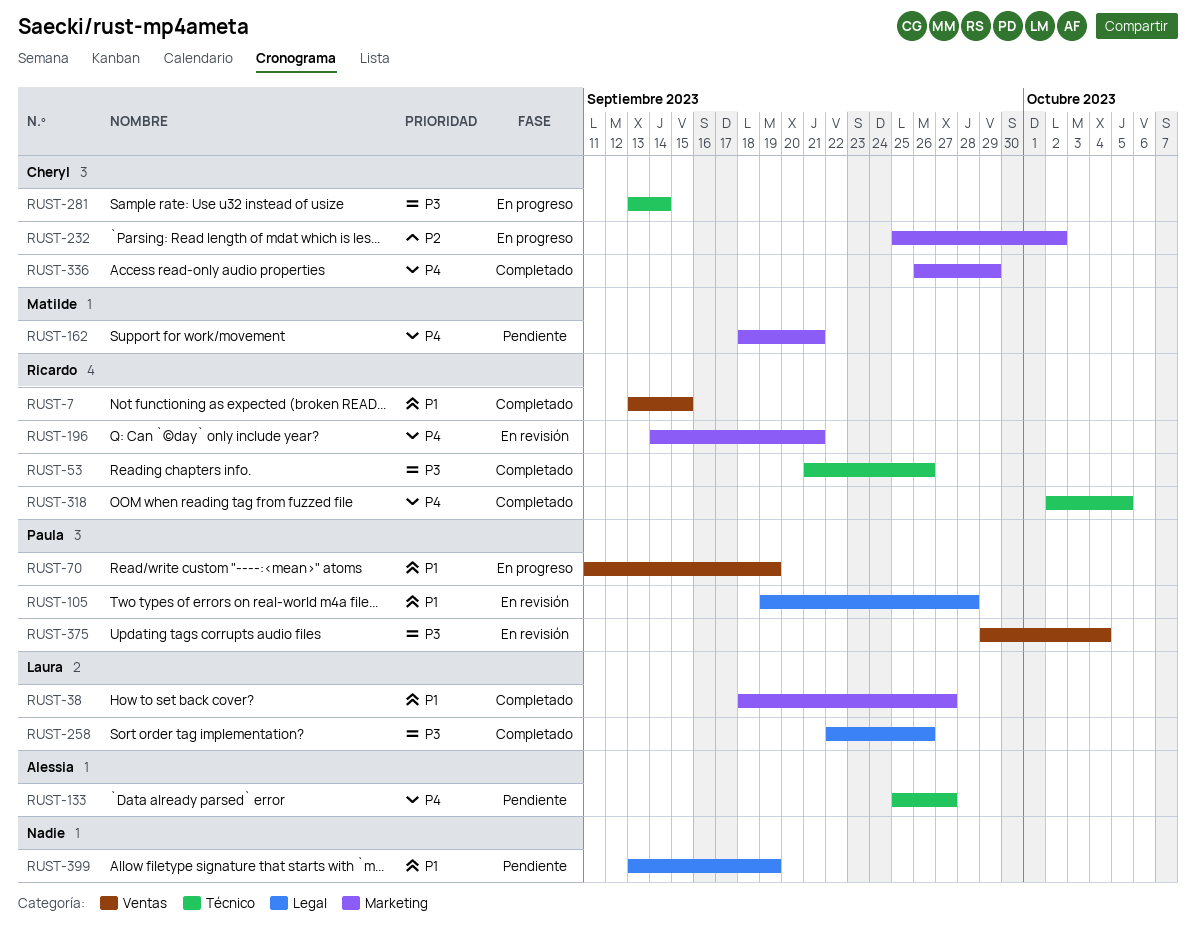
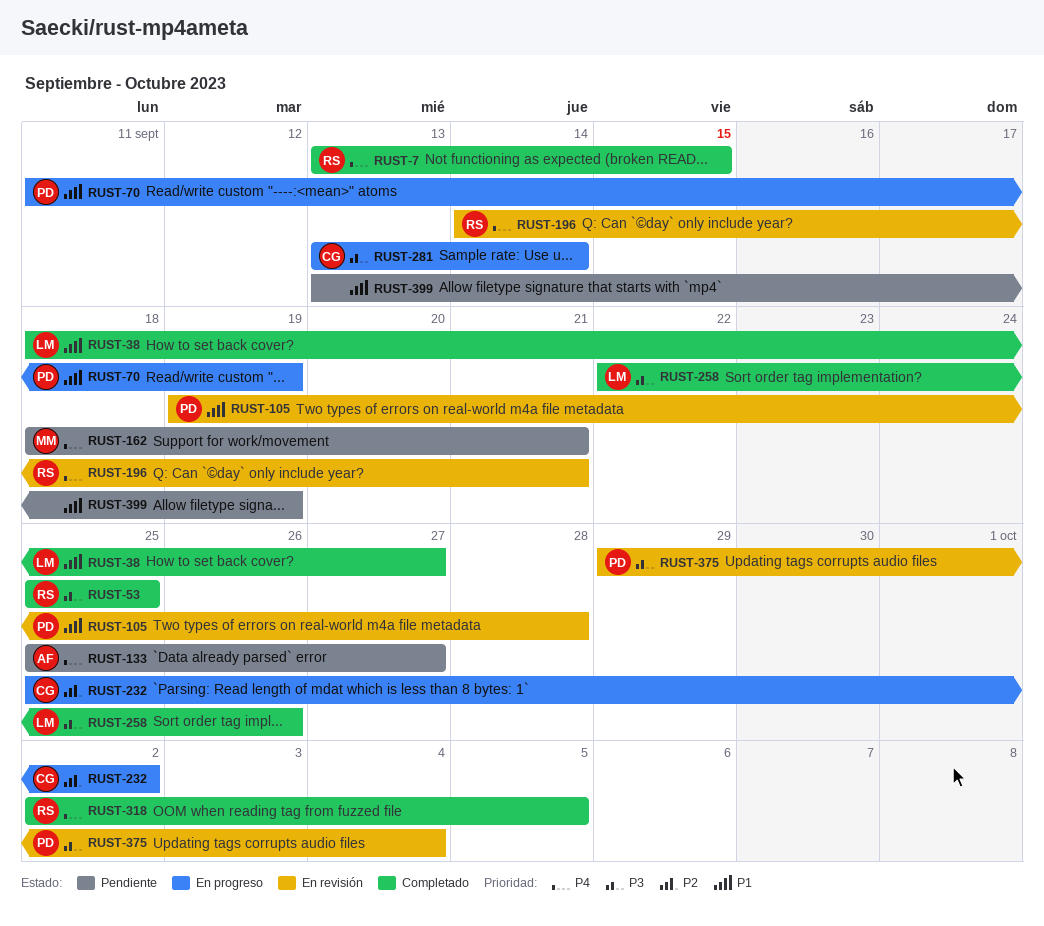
RUST-7, priority: P1 -> P4
RUST-53, start: Sep 21 -> Sep 25
RUST-53, due: Sep 26 -> Sep 25
RUST-336: present -> none

